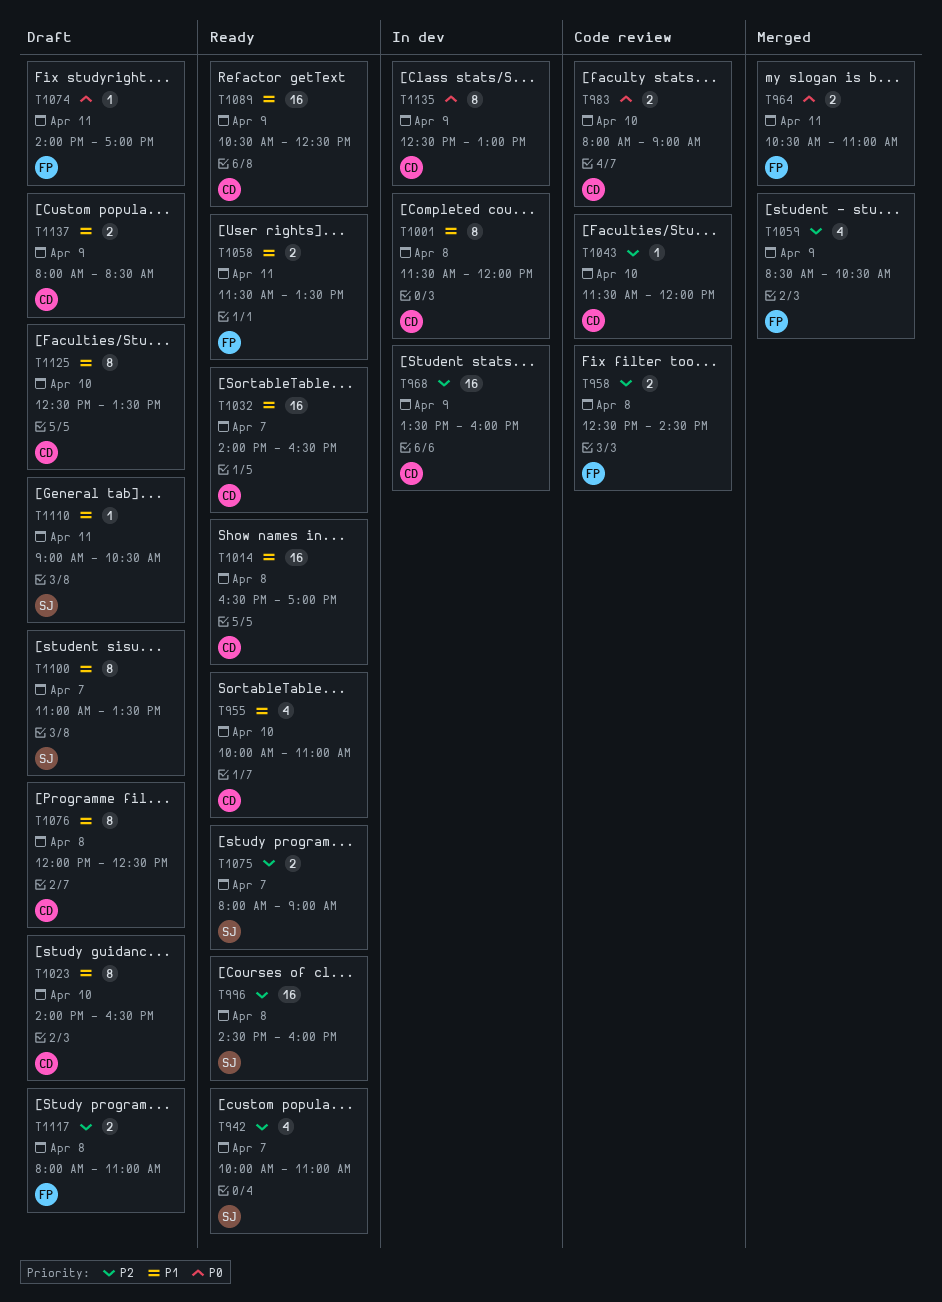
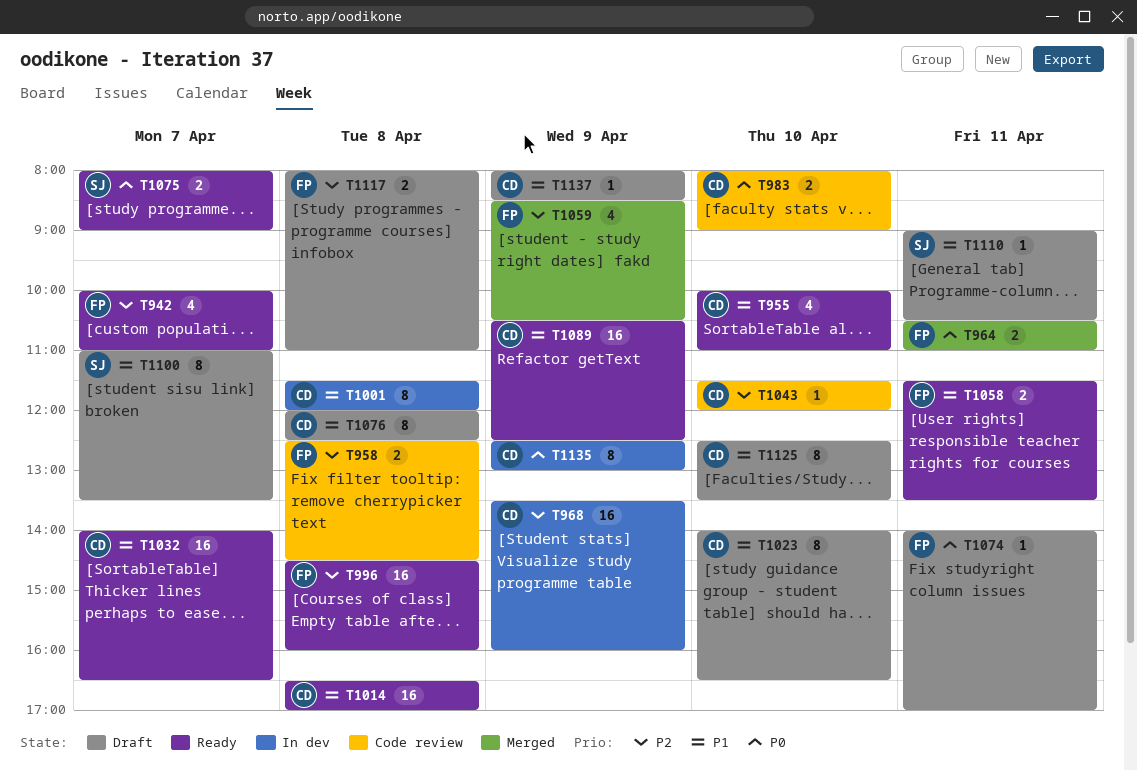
T942, owner: SJ -> FP
T996, owner: SJ -> FP
T1075, priority: P2 -> P0
T1137, estimate: 2 -> 1

